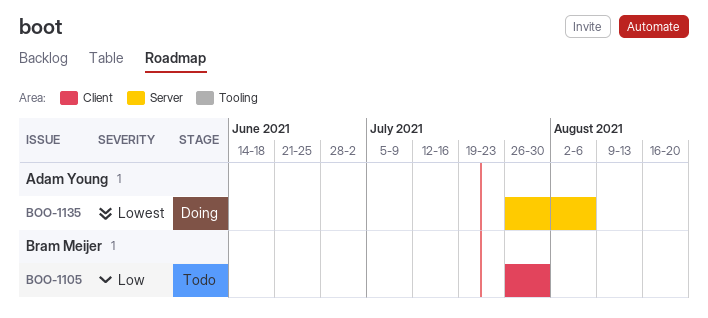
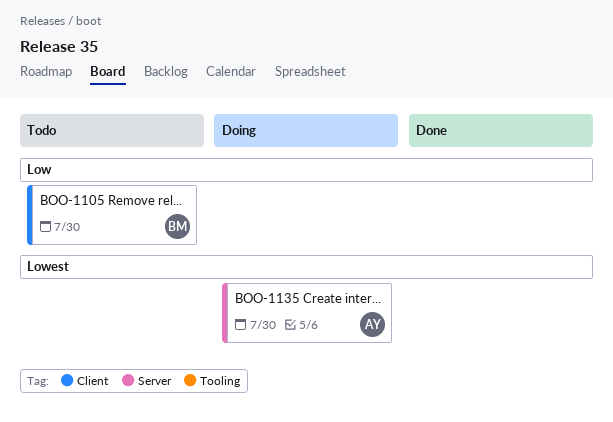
BOO-1135, due: Aug 6 -> Jul 30

